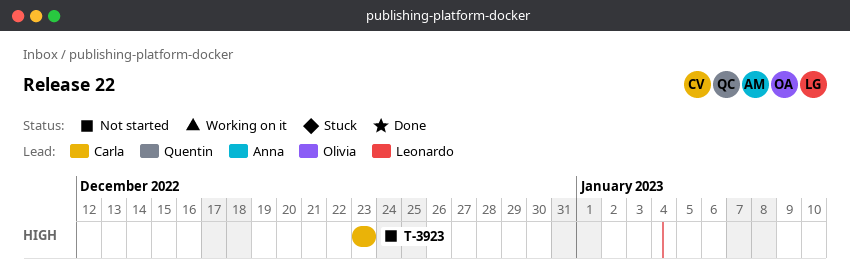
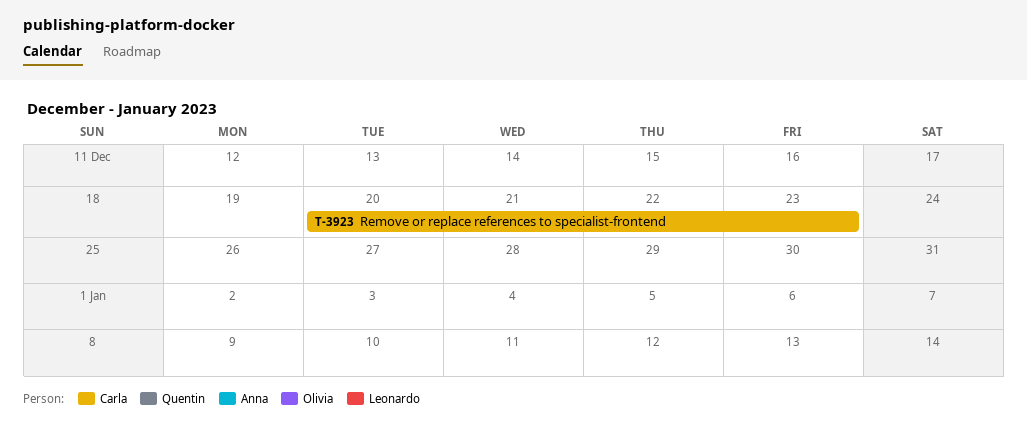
T-3923, start: Dec 23 -> Dec 20

